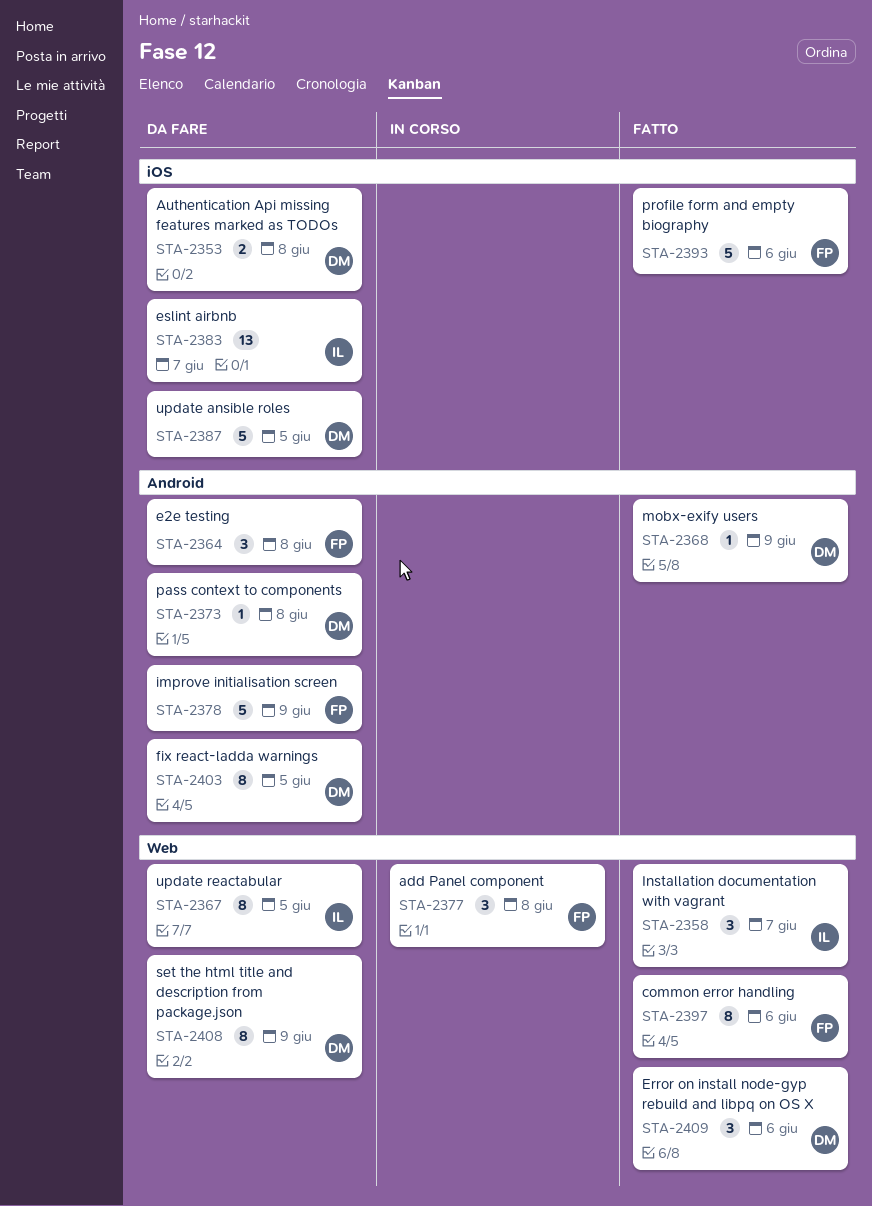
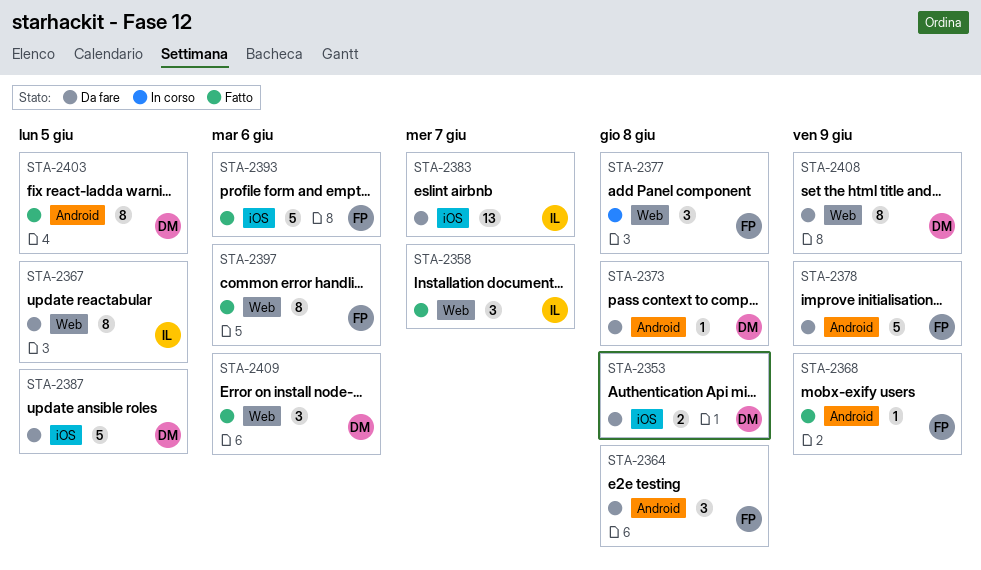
STA-2368, owner: DM -> FP
STA-2403, status: Da fare -> Fatto

